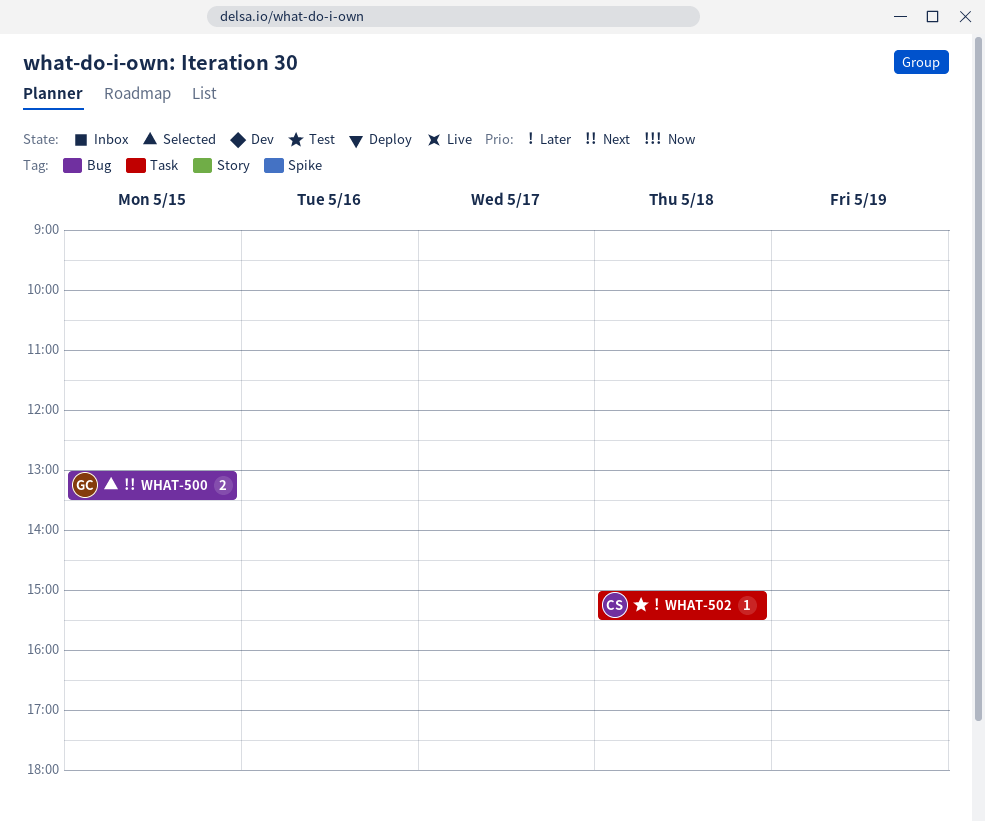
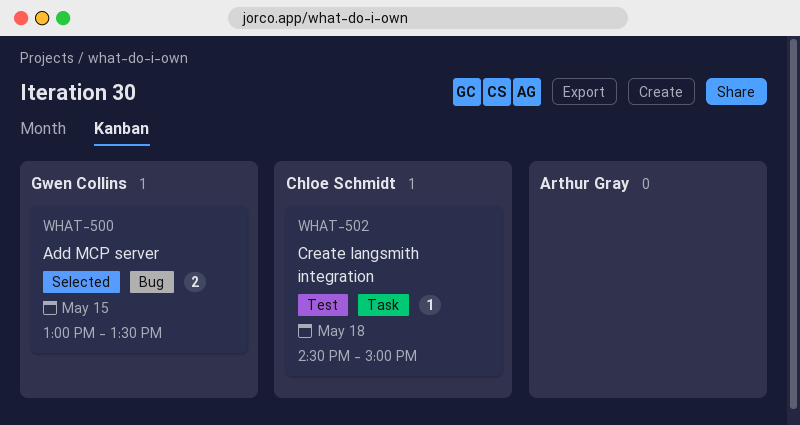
WHAT-502, begins: 15:00 -> 14:30
WHAT-502, ends: 15:30 -> 15:00

